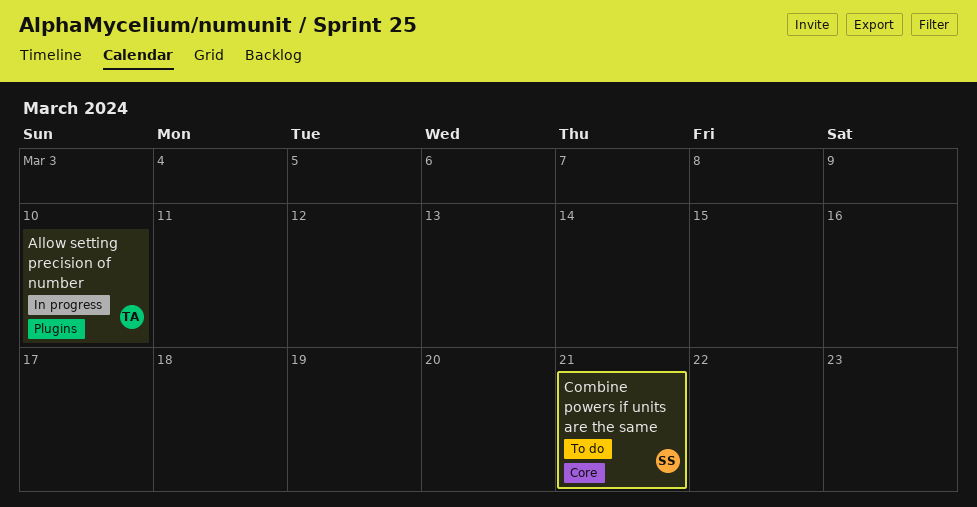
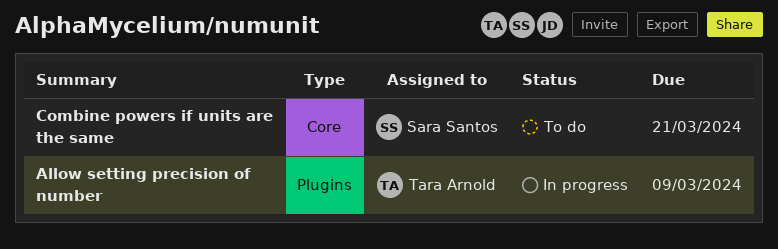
Allow setting precision of number, due: Mar 10 -> Mar 9

